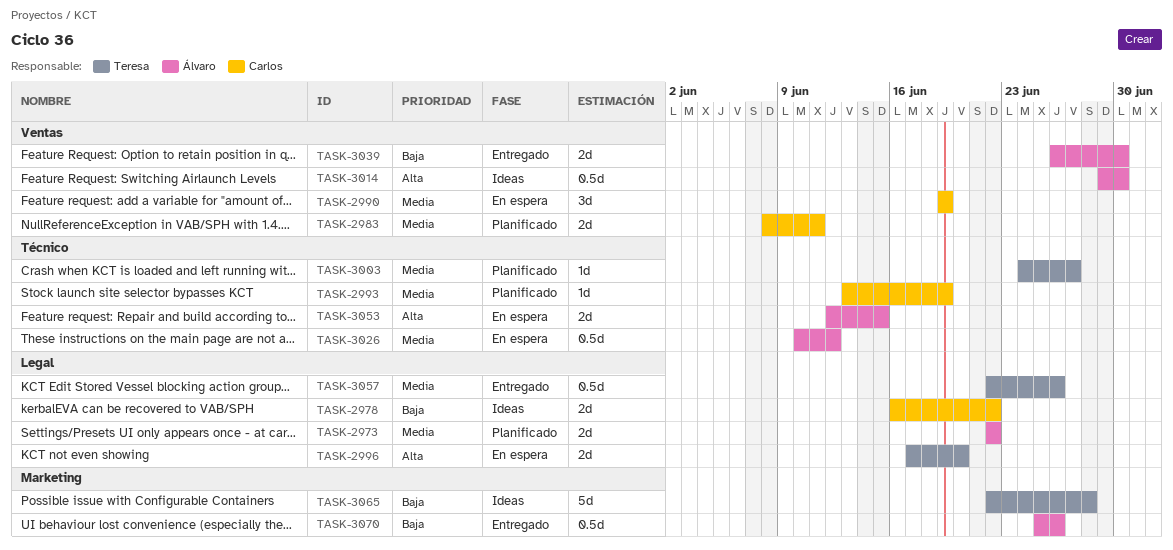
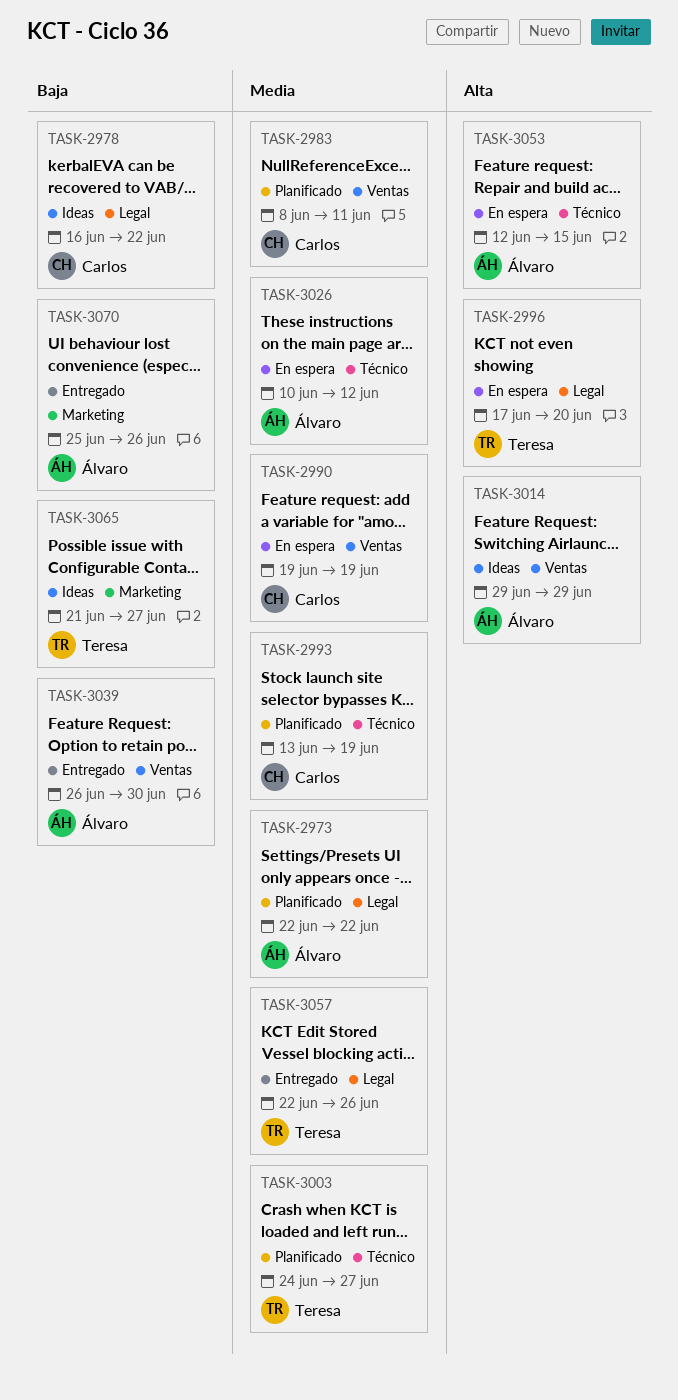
TASK-3014, due: Jun 30 -> Jun 29
TASK-3065, start: Jun 22 -> Jun 21
TASK-3065, due: Jun 28 -> Jun 27

